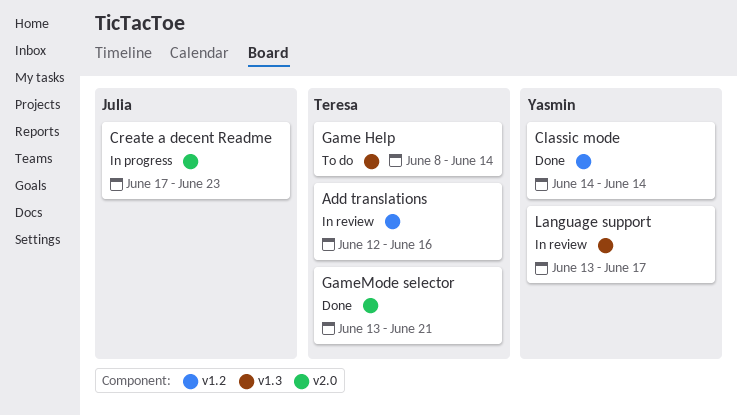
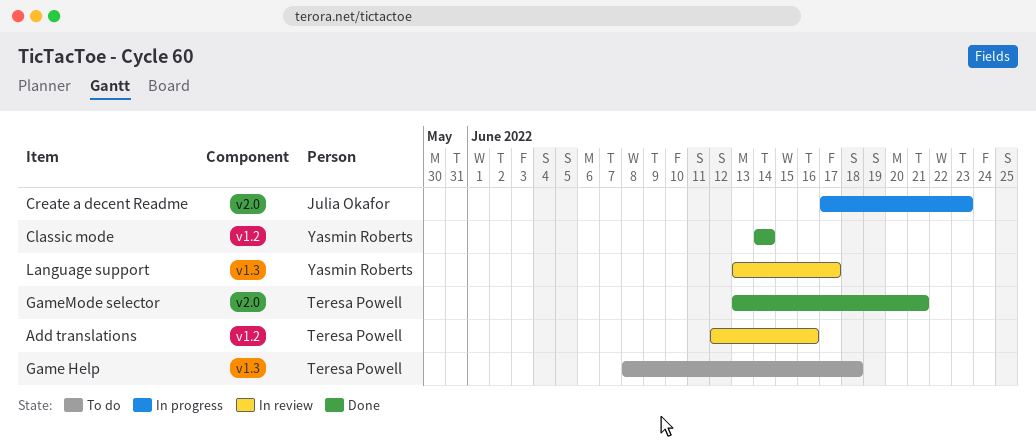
Game Help, due: Jun 14 -> Jun 18

